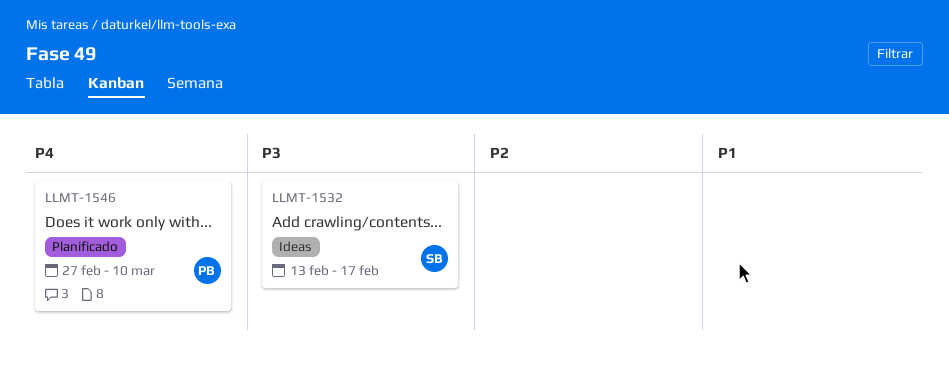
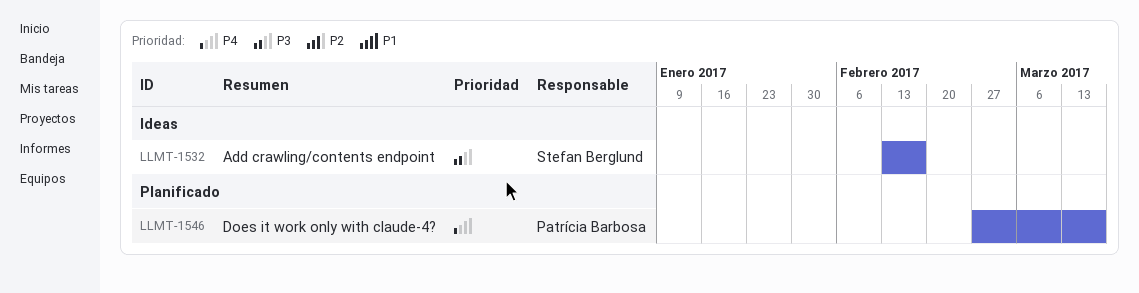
LLMT-1546, due: Mar 10 -> Mar 17

